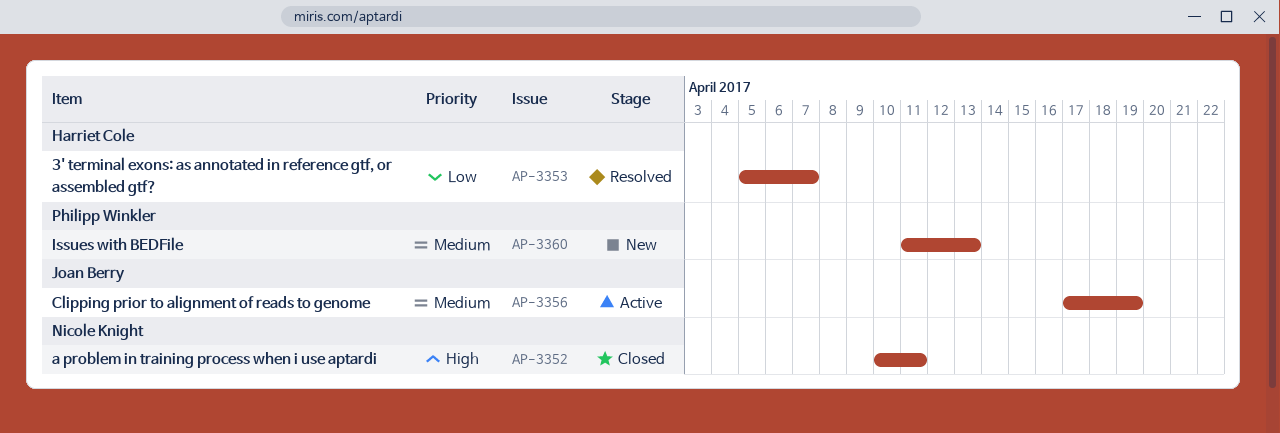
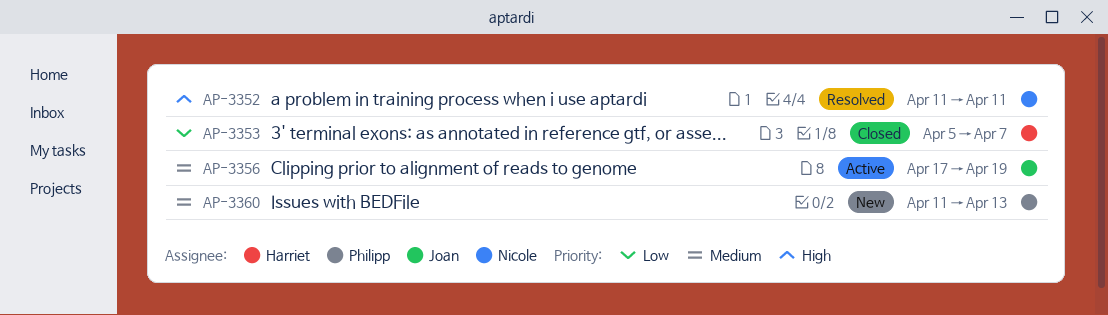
AP-3352, status: Closed -> Resolved
AP-3352, start: Apr 10 -> Apr 11
AP-3353, status: Resolved -> Closed

